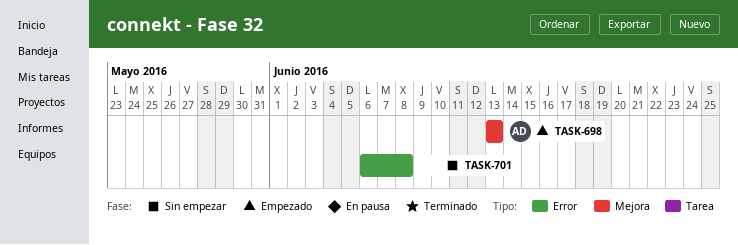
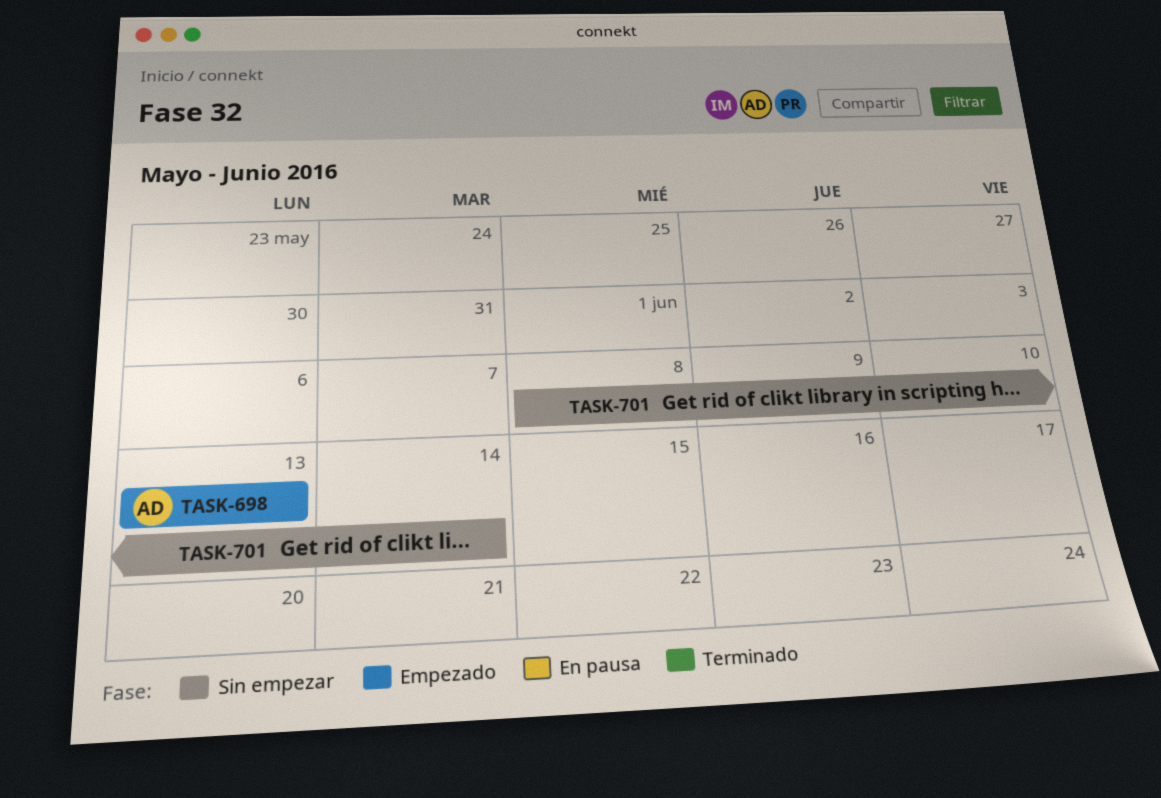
TASK-701, start: Jun 6 -> Jun 8
TASK-701, due: Jun 8 -> Jun 14

